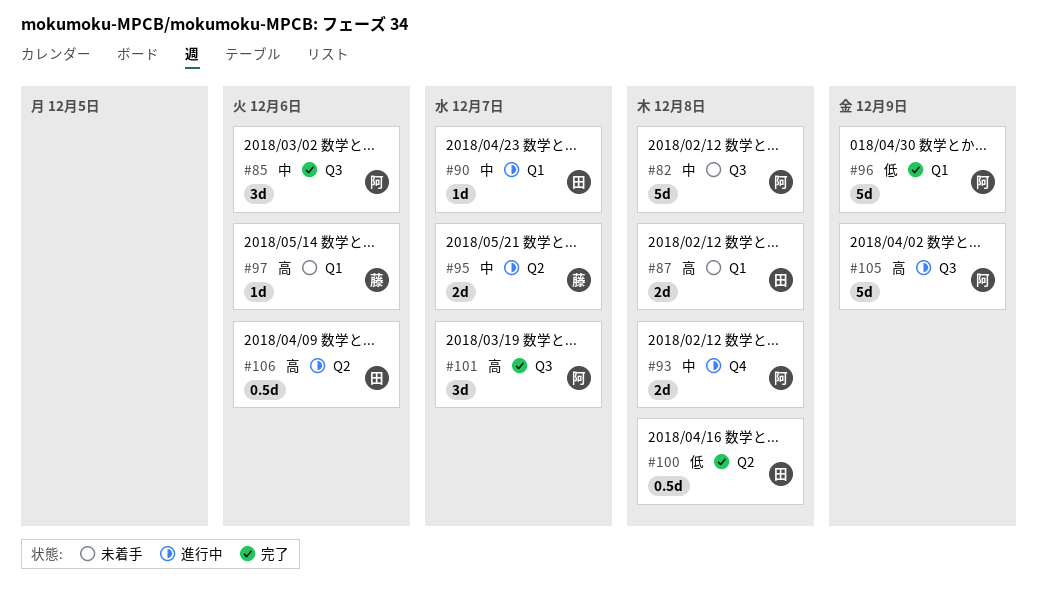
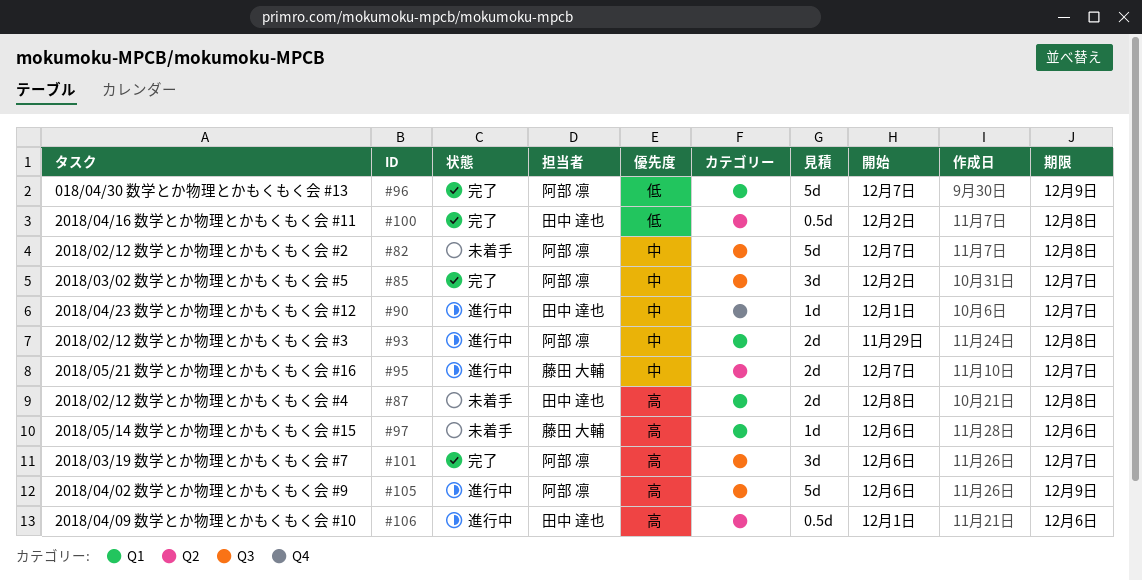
#85, due: Dec 6 -> Dec 7
#90, label: Q1 -> Q4
#93, label: Q4 -> Q1

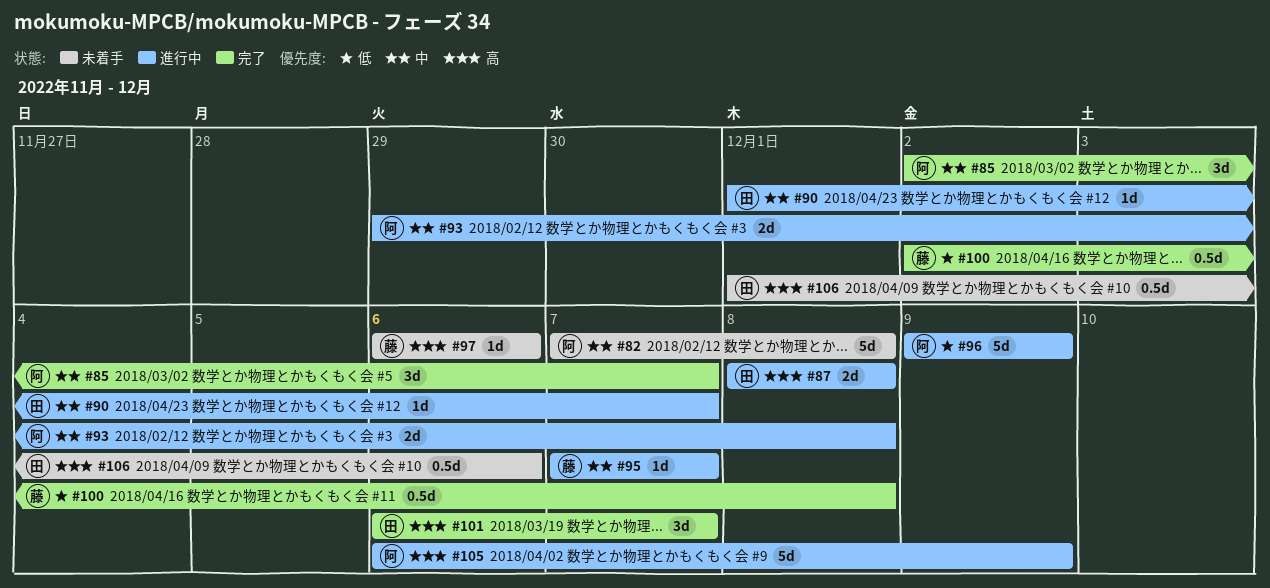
#87, status: 未着手 -> 進行中
#95, estimate: 2d -> 1d
#96, status: 完了 -> 進行中
#96, start: Dec 7 -> Dec 9
#100, owner: 田中 達也 -> 藤田 大輔
#101, owner: 阿部 凛 -> 田中 達也
#106, status: 進行中 -> 未着手

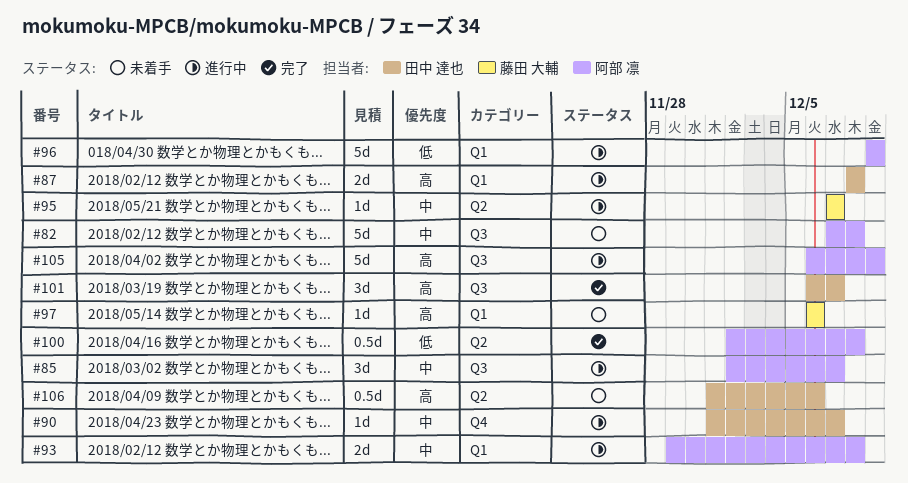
#85, status: 完了 -> 進行中
#100, owner: 藤田 大輔 -> 阿部 凛

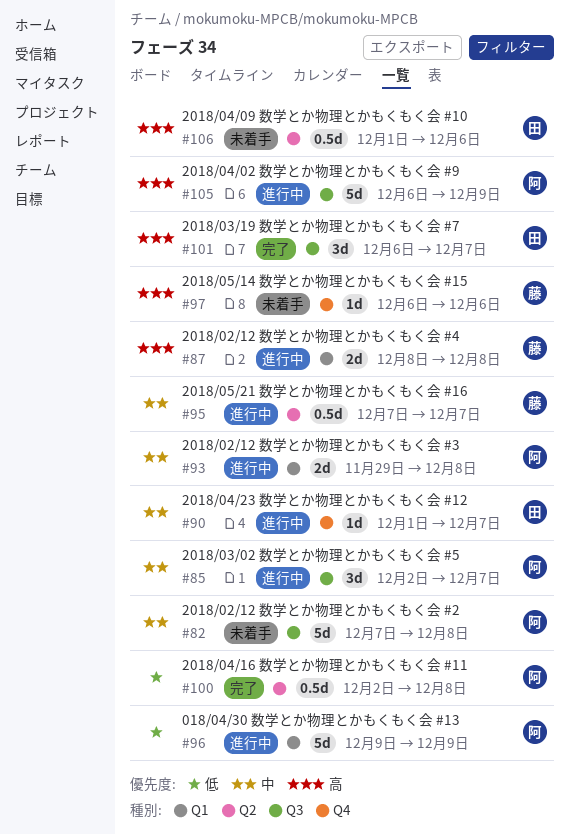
#87, owner: 田中 達也 -> 藤田 大輔
#95, estimate: 1d -> 0.5d
#97, label: Q1 -> Q4

